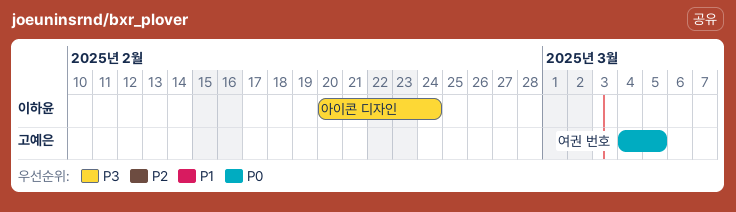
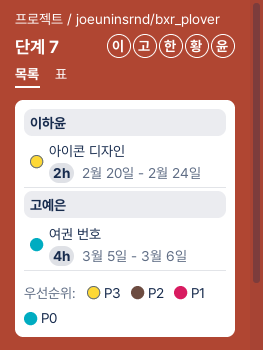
여권 번호, start: Mar 4 -> Mar 5
여권 번호, due: Mar 5 -> Mar 6

